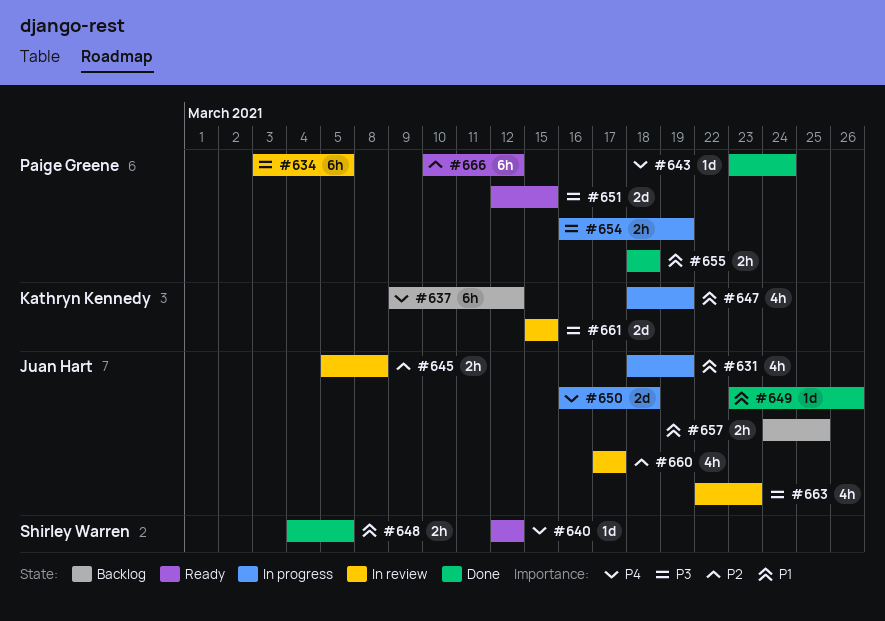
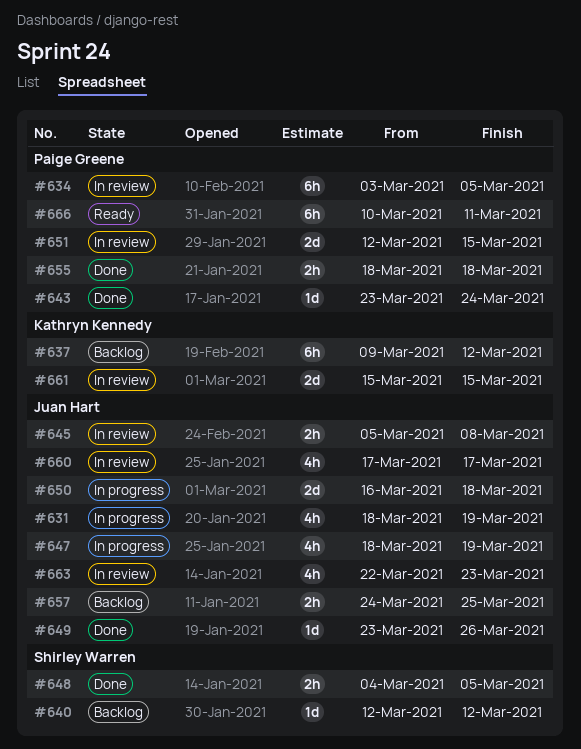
#640, status: Ready -> Backlog
#647, owner: Kathryn Kennedy -> Juan Hart
#651, status: Ready -> In review
#654: present -> none
#666, due: Mar 12 -> Mar 11

